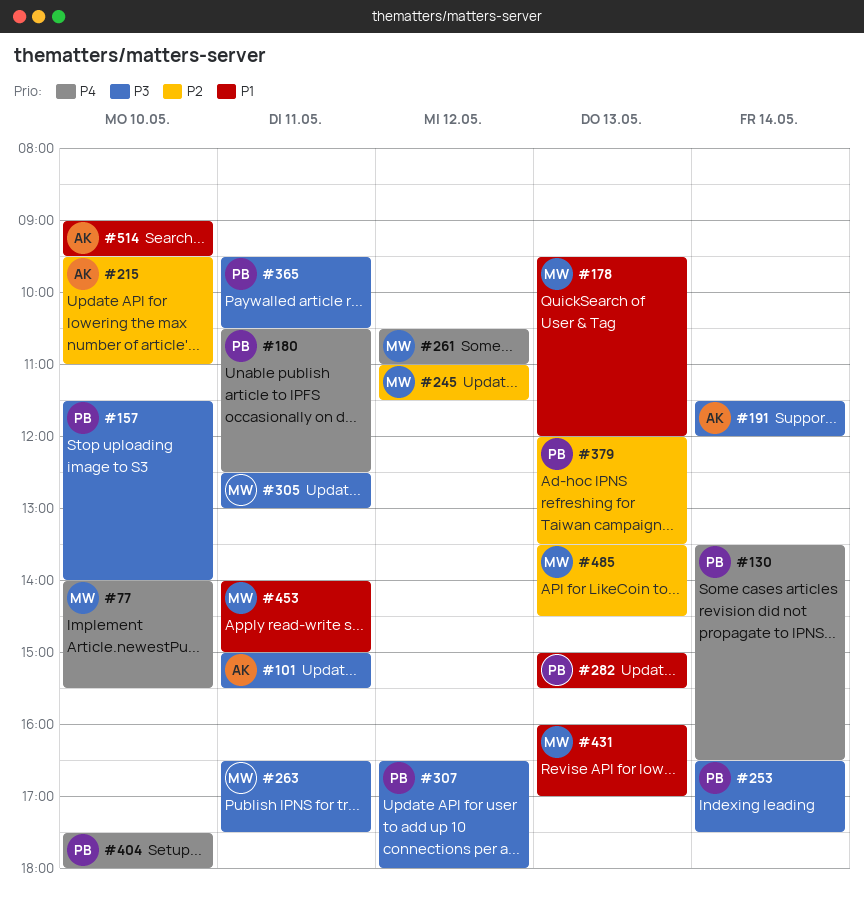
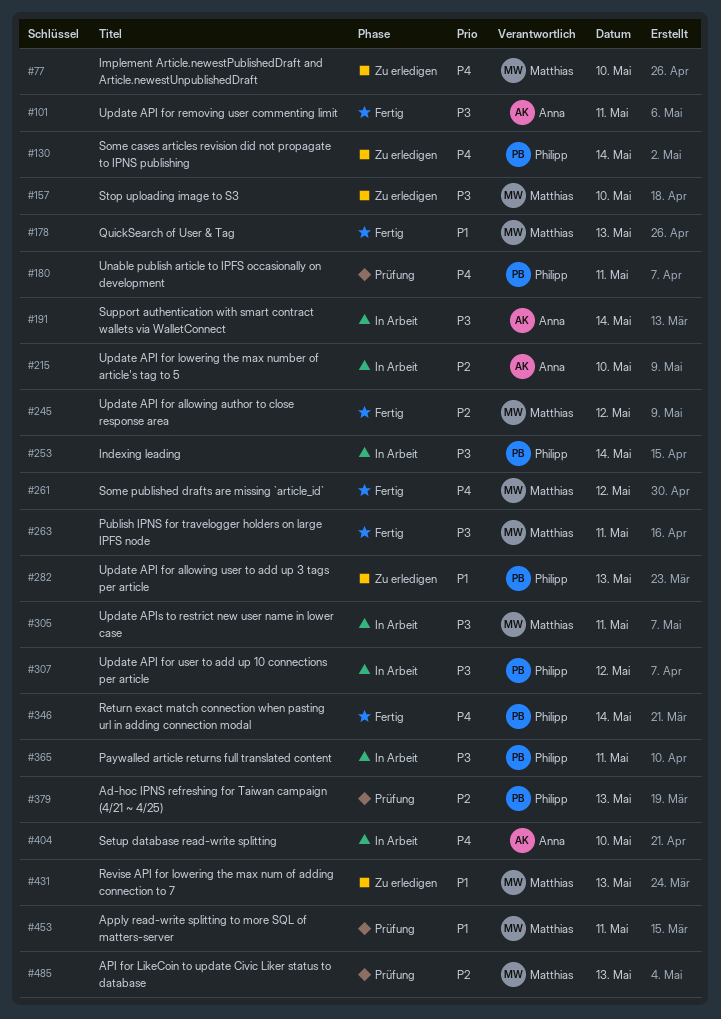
#157, owner: Philipp -> Matthias
#346: none -> present
#404, owner: Philipp -> Anna
#514: present -> none

